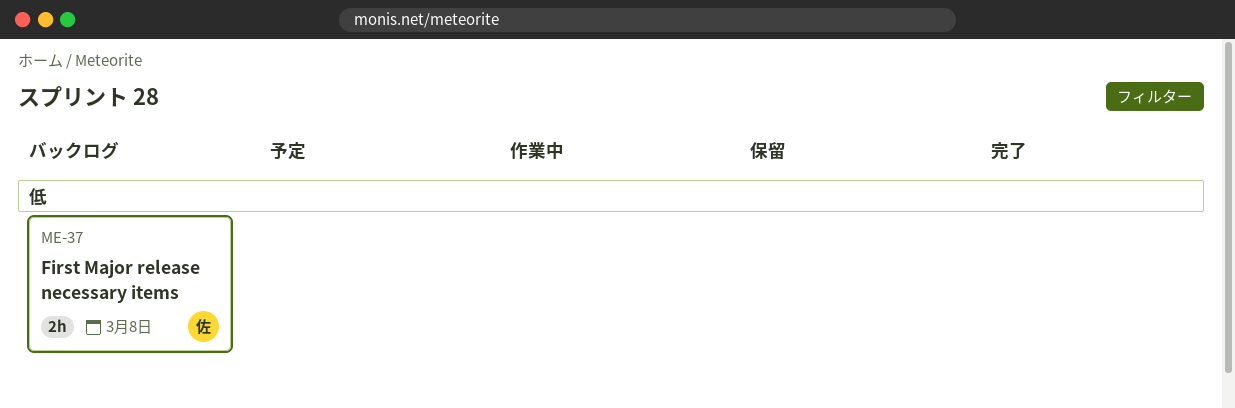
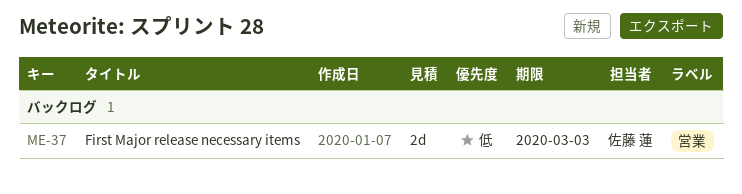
ME-37, estimate: 2h -> 2d
ME-37, due: Mar 8 -> Mar 3

